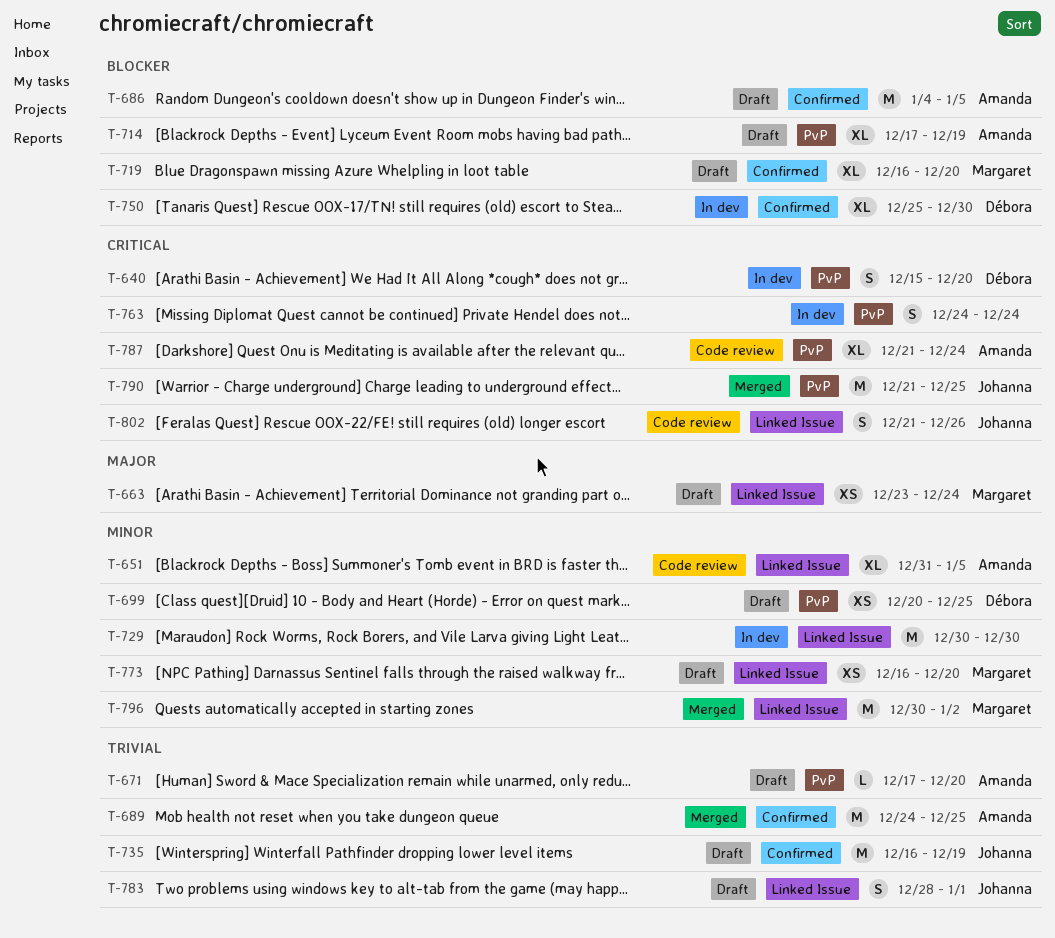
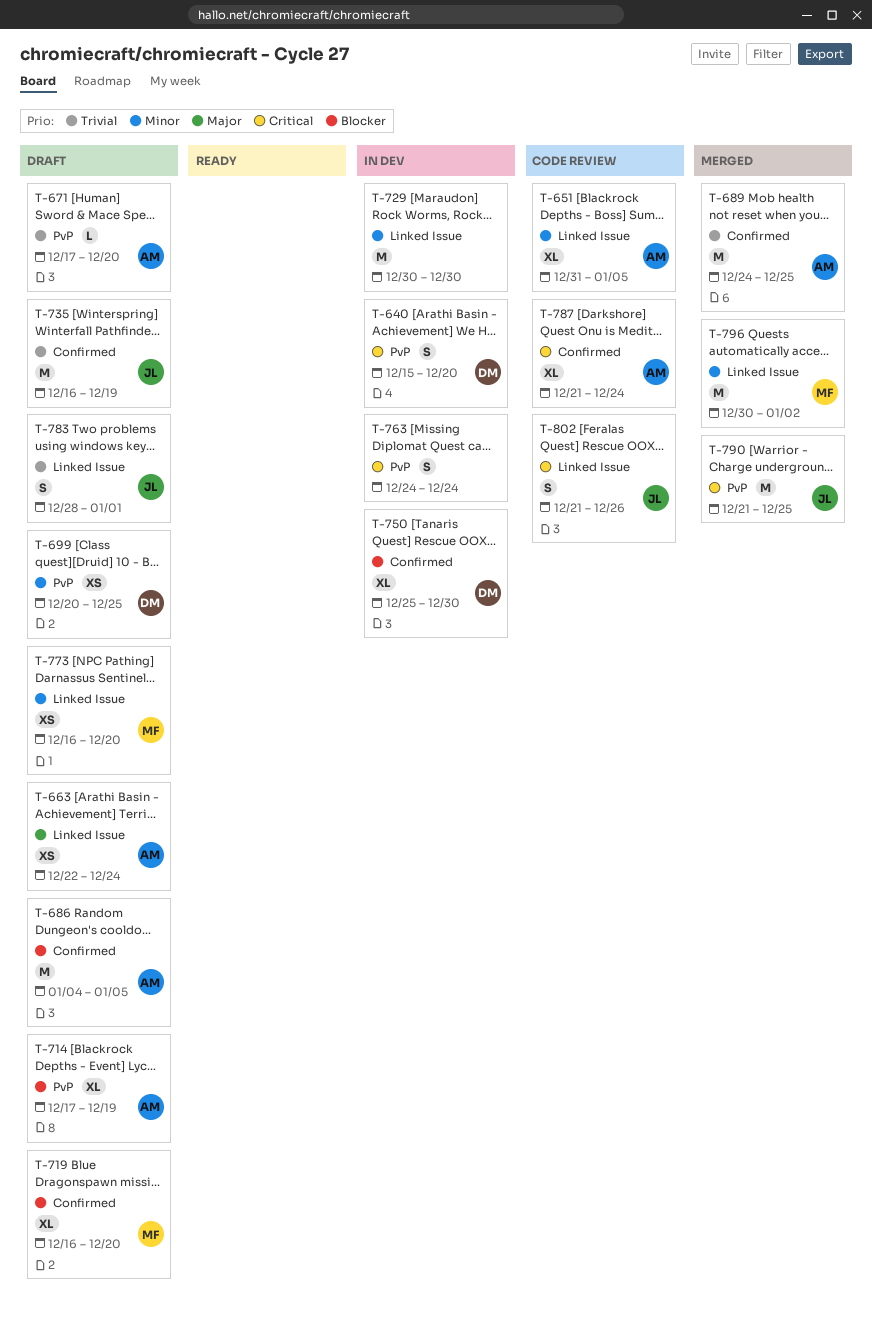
T-663, owner: Margaret -> Amanda
T-663, start: Dec 23 -> Dec 22
T-787, label: PvP -> Confirmed

